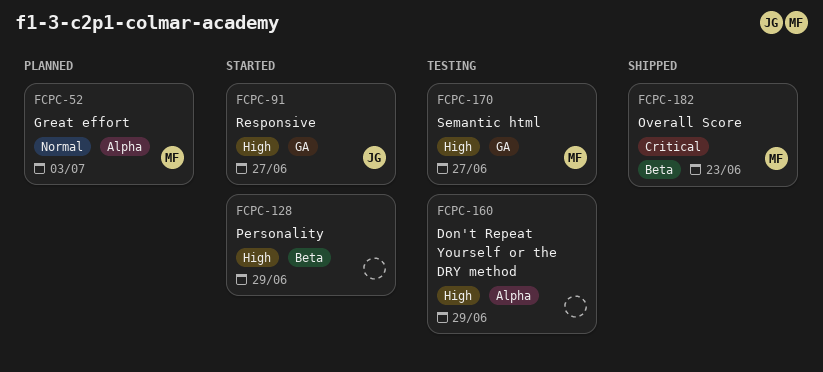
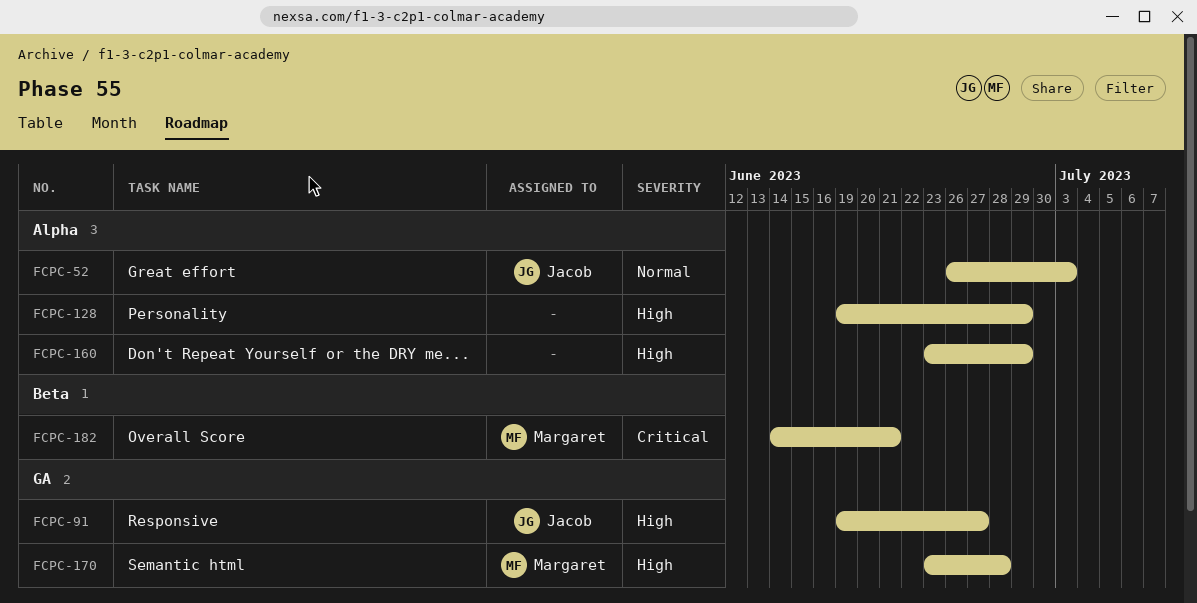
FCPC-52, owner: Margaret -> Jacob
FCPC-128, label: Beta -> Alpha
FCPC-170, due: Jun 27 -> Jun 28
FCPC-182, due: Jun 23 -> Jun 21

